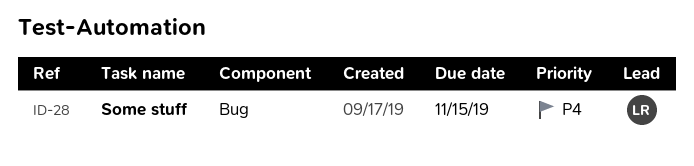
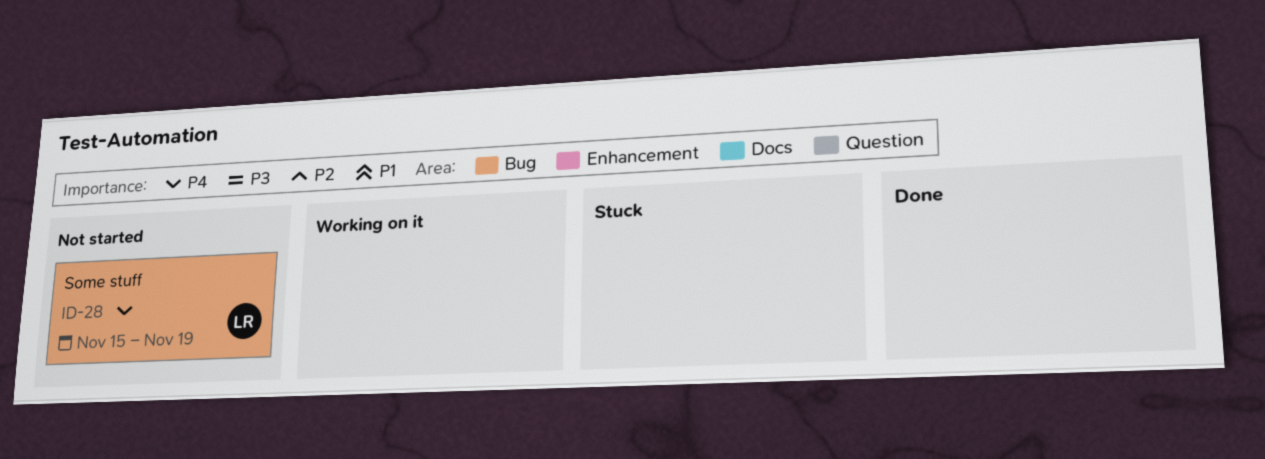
ID-28, due: Nov 15 -> Nov 19

